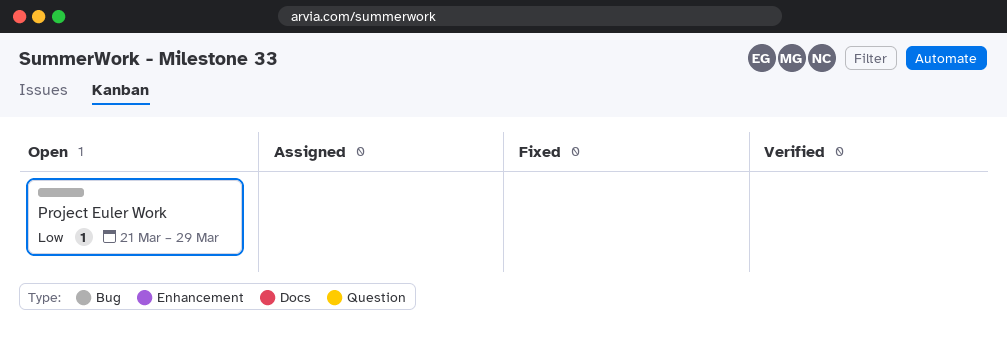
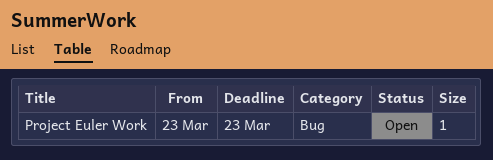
Project Euler Work, start: Mar 21 -> Mar 23
Project Euler Work, due: Mar 29 -> Mar 23

